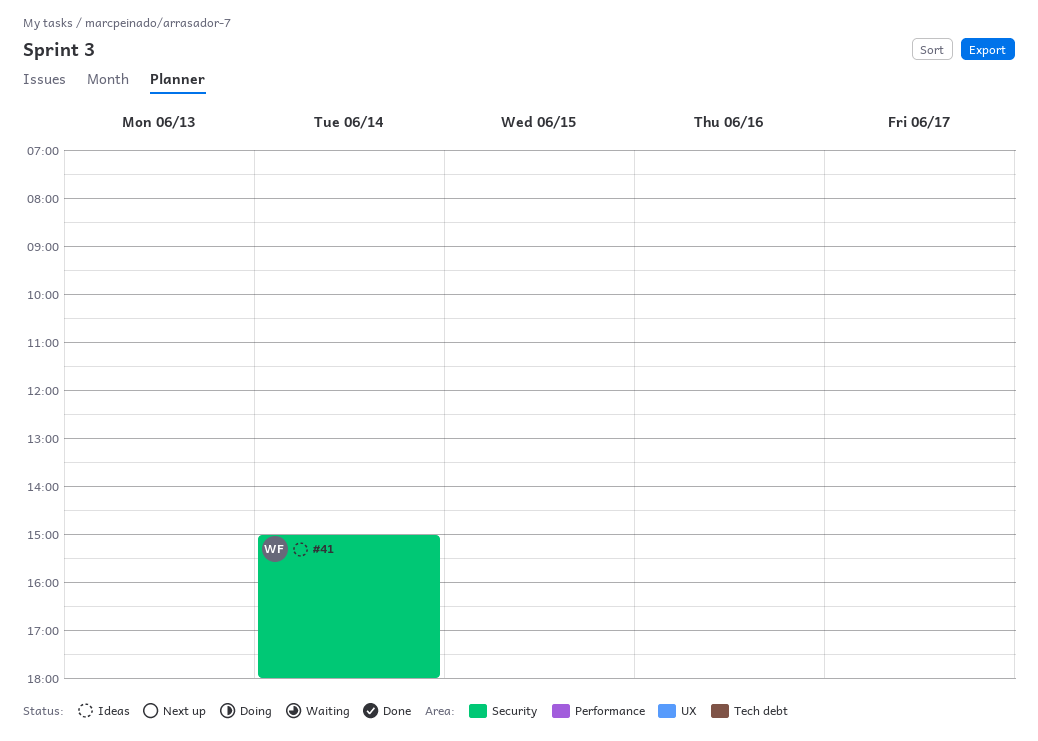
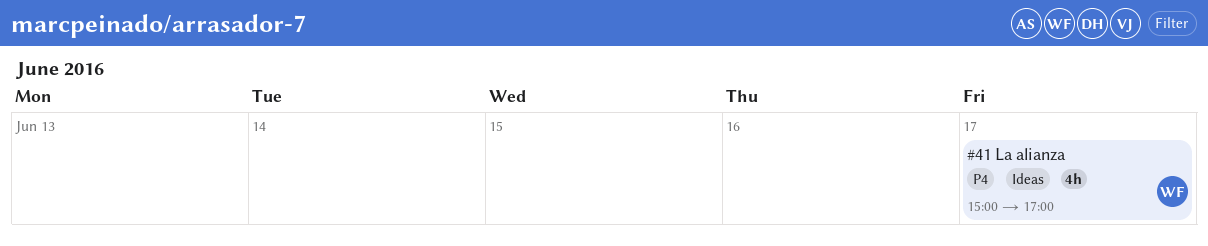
#41, day: Jun 14 -> Jun 17
#41, ends: 18:00 -> 17:00

